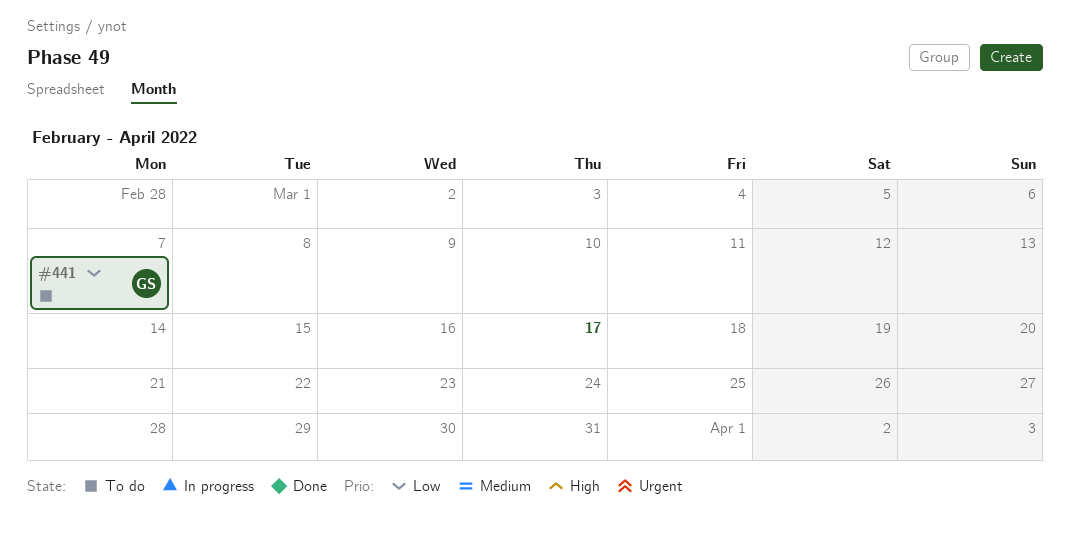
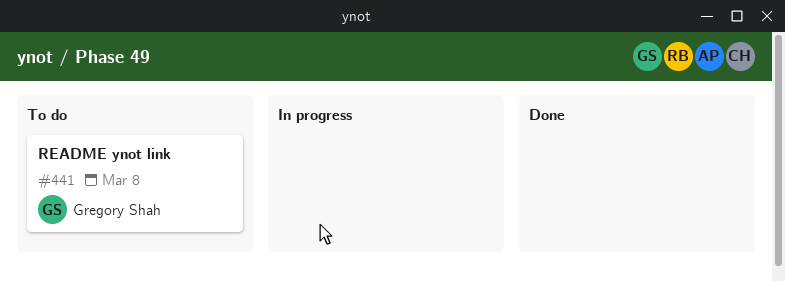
#441, due: Mar 7 -> Mar 8

